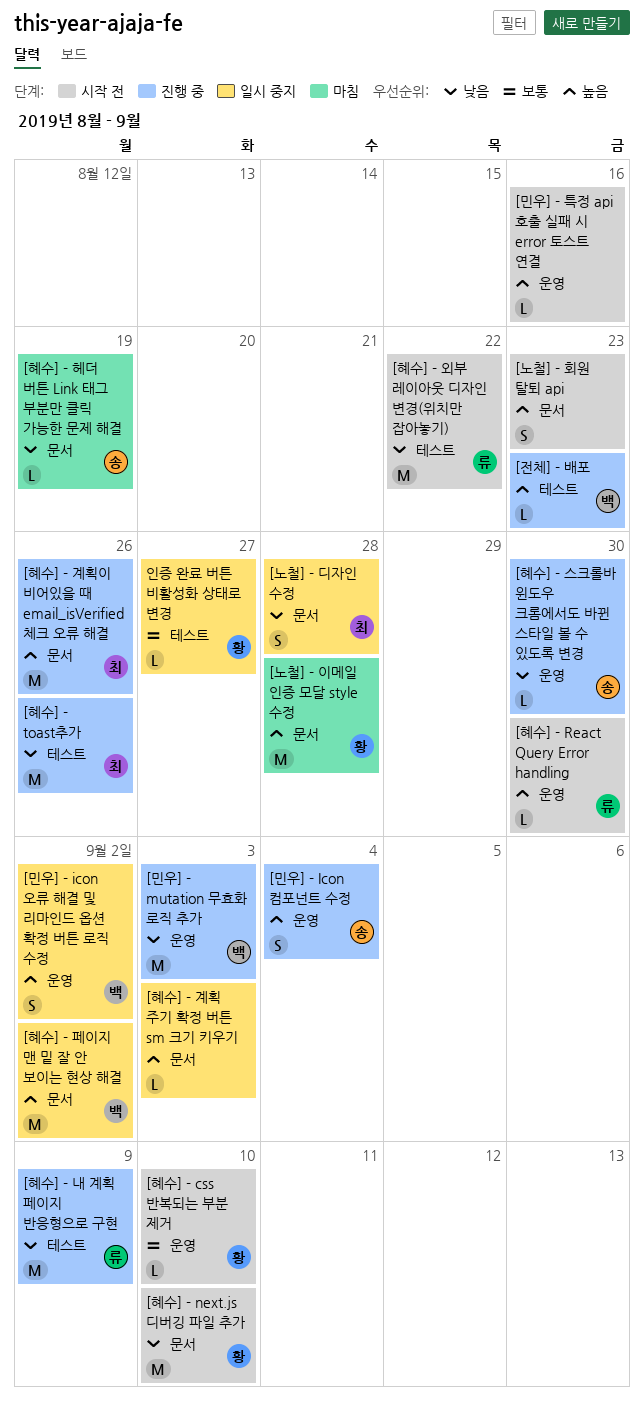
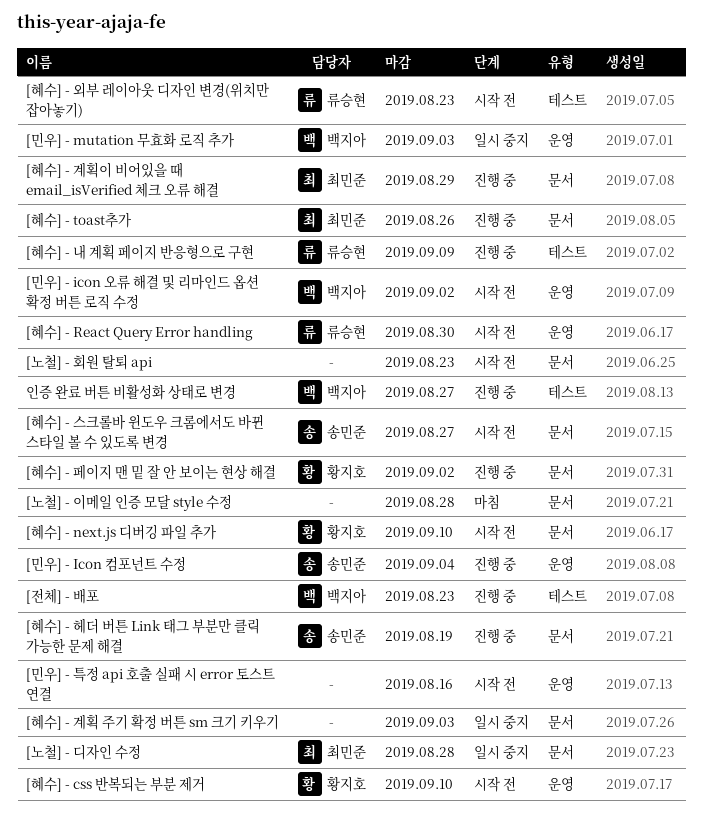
[노철] - 이메일 인증 모달 style 수정, owner: 황지호 -> none
[민우] - icon 오류 해결 및 리마인드 옵션 확정 버튼 로직 수정, status: 일시 중지 -> 시작 전
[민우] - mutation 무효화 로직 추가, status: 진행 중 -> 일시 중지
[혜수] - toast추가, label: 테스트 -> 문서
[혜수] - 계획이 비어있을 때 email_isVerified 체크 오류 해결, due: Aug 26 -> Aug 29
[혜수] - 스크롤바 윈도우 크롬에서도 바뀐 스타일 볼 수 있도록 변경, status: 진행 중 -> 시작 전
[혜수] - 스크롤바 윈도우 크롬에서도 바뀐 스타일 볼 수 있도록 변경, label: 운영 -> 문서
[혜수] - 스크롤바 윈도우 크롬에서도 바뀐 스타일 볼 수 있도록 변경, due: Aug 30 -> Aug 27
[혜수] - 외부 레이아웃 디자인 변경(위치만 잡아놓기), due: Aug 22 -> Aug 23
[혜수] - 페이지 맨 밑 잘 안 보이는 현상 해결, status: 일시 중지 -> 진행 중
[혜수] - 페이지 맨 밑 잘 안 보이는 현상 해결, owner: 백지아 -> 황지호
[혜수] - 헤더 버튼 Link 태그 부분만 클릭 가능한 문제 해결, status: 마침 -> 진행 중
인증 완료 버튼 비활성화 상태로 변경, status: 일시 중지 -> 진행 중
인증 완료 버튼 비활성화 상태로 변경, owner: 황지호 -> 백지아

